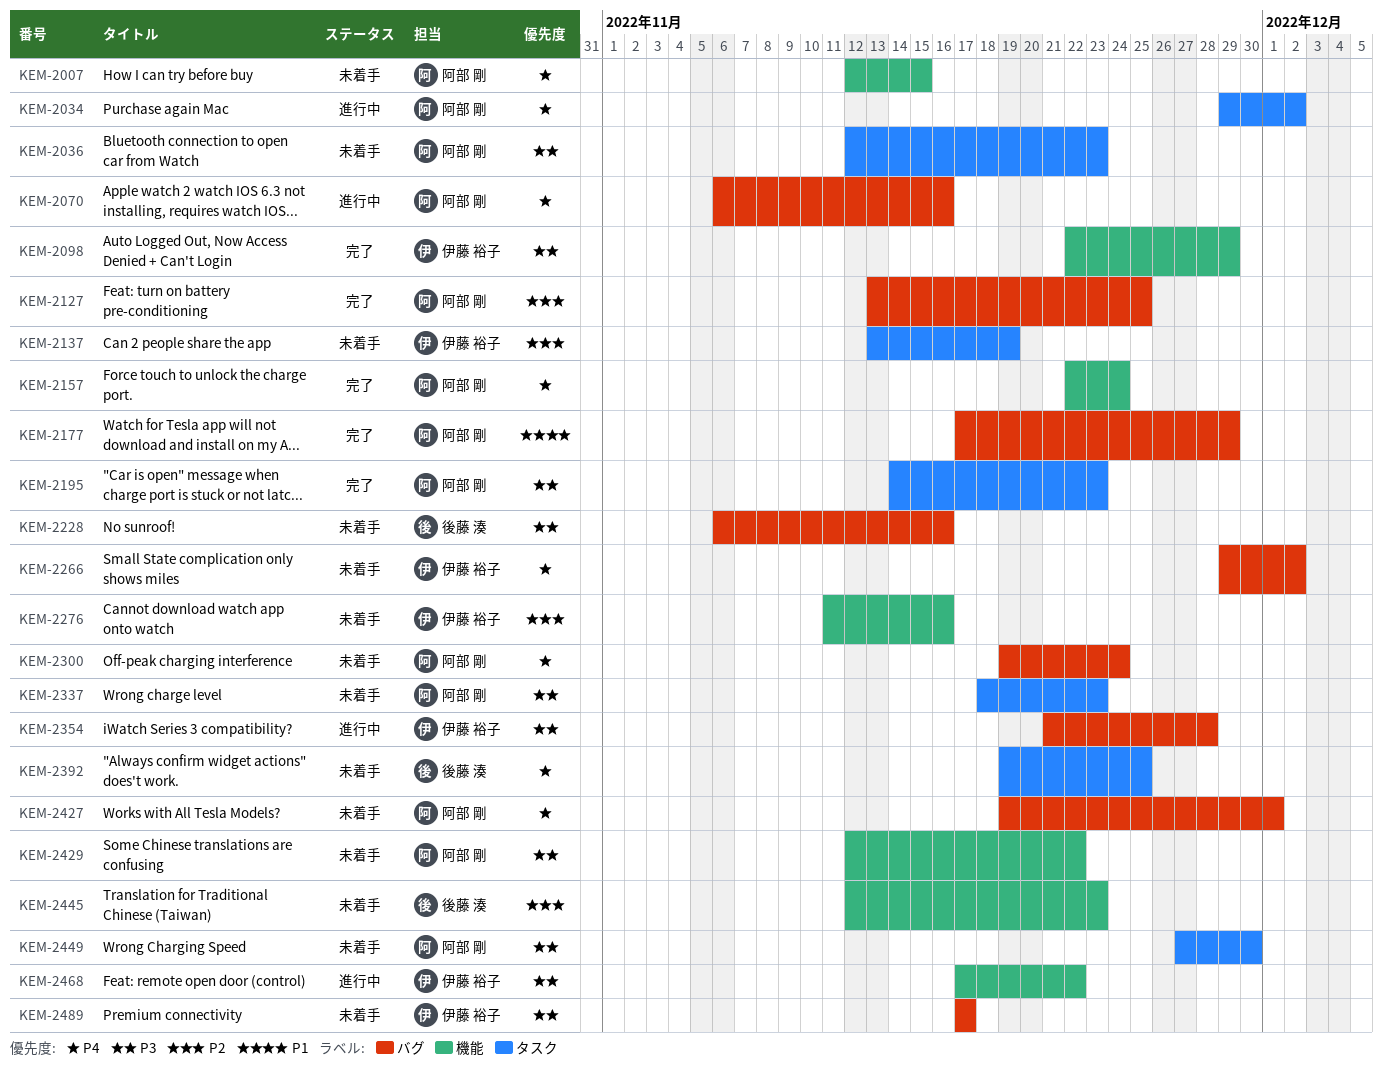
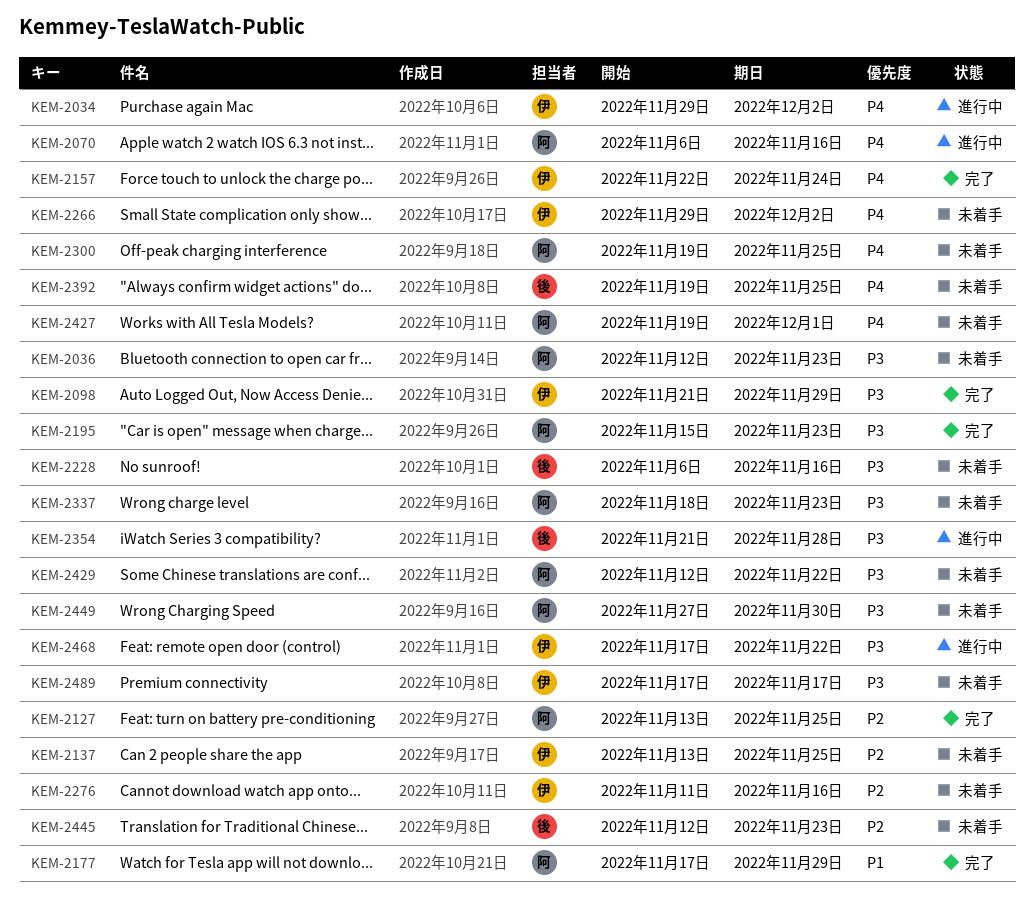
KEM-2007: present -> none
KEM-2034, owner: 阿部 剛 -> 伊藤 裕子
KEM-2098, start: Nov 22 -> Nov 21
KEM-2137, due: Nov 19 -> Nov 25
KEM-2157, owner: 阿部 剛 -> 伊藤 裕子
KEM-2195, start: Nov 14 -> Nov 15
KEM-2300, due: Nov 24 -> Nov 25
KEM-2354, owner: 伊藤 裕子 -> 後藤 湊

